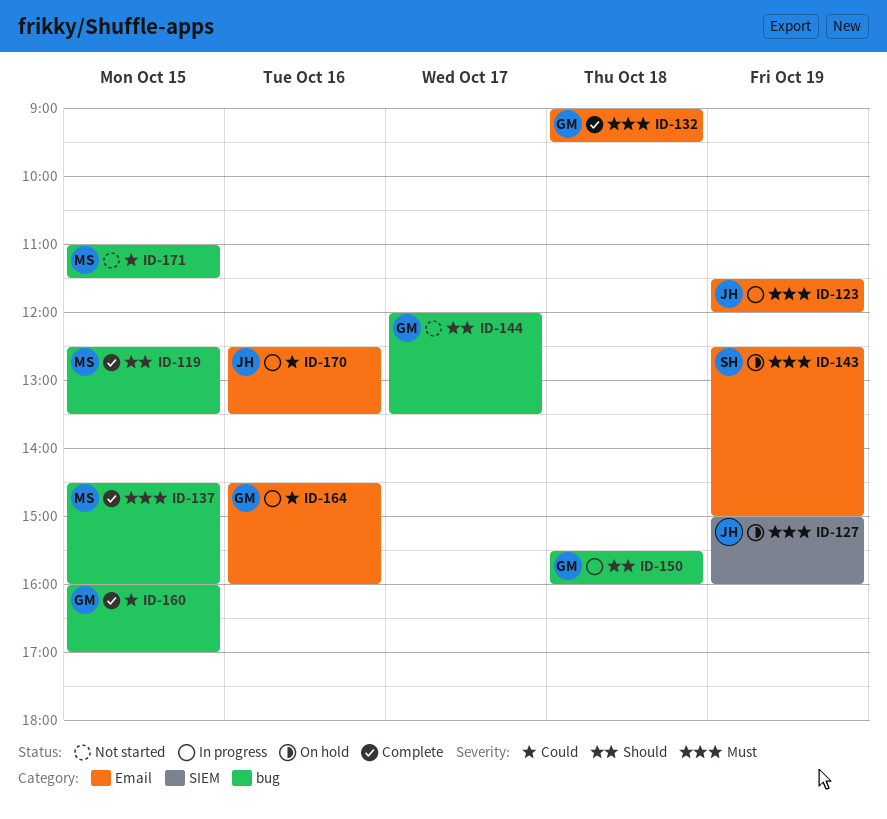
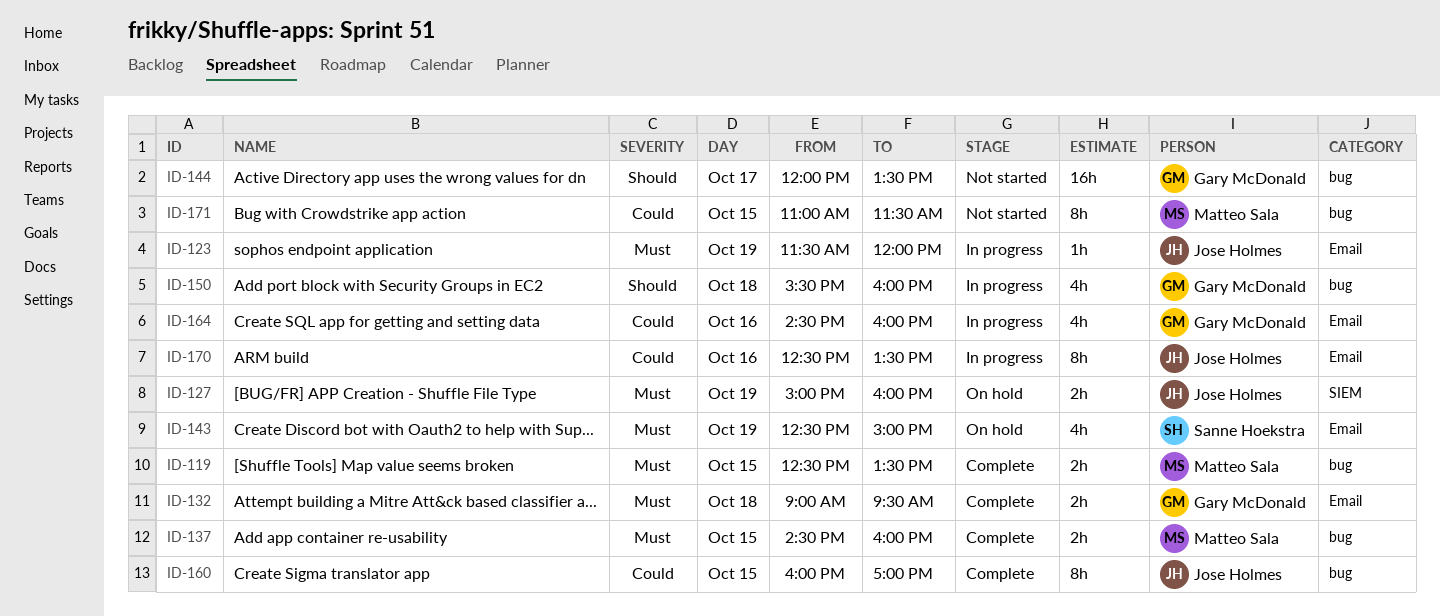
ID-119, priority: Should -> Must
ID-160, owner: Gary McDonald -> Jose Holmes

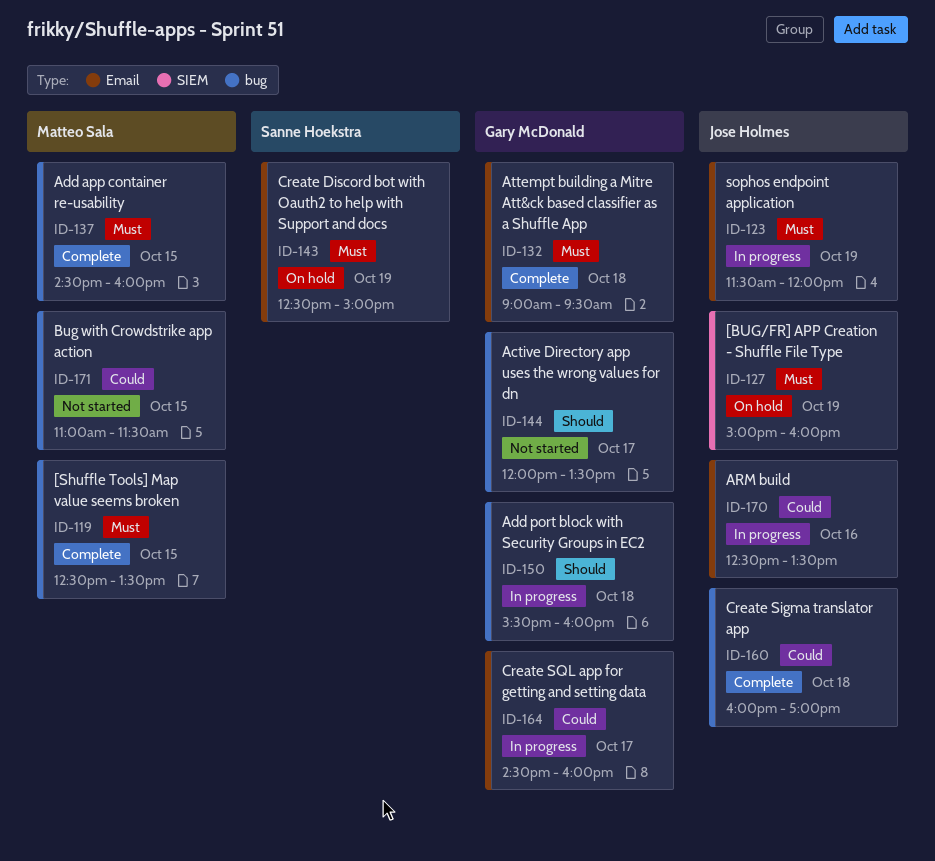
ID-160, day: Oct 15 -> Oct 18
ID-164, day: Oct 16 -> Oct 17

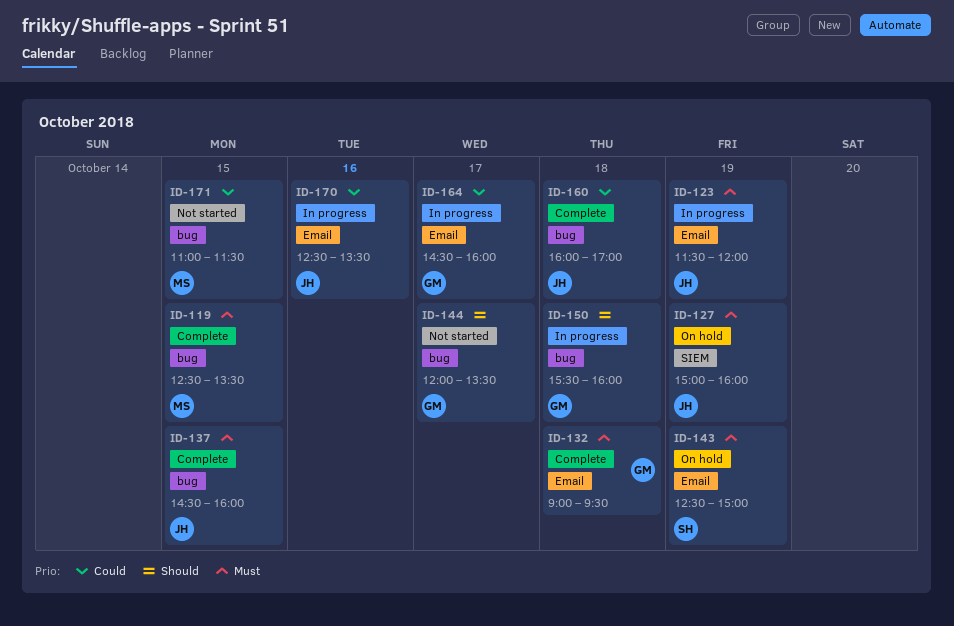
ID-137, owner: Matteo Sala -> Jose Holmes

